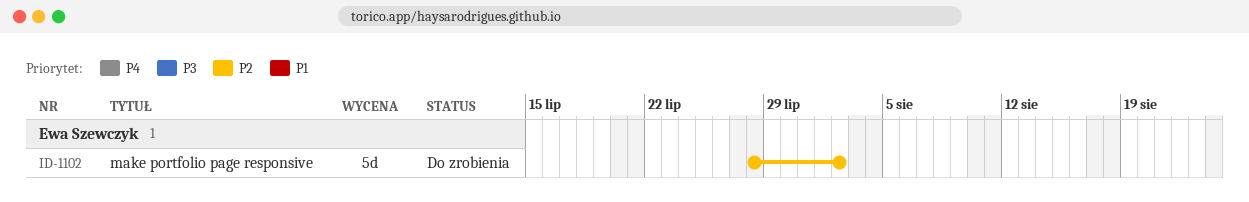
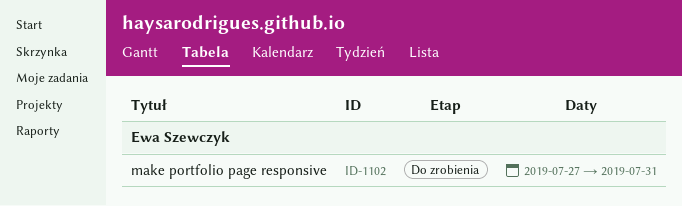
ID-1102, start: Jul 28 -> Jul 27
ID-1102, due: Aug 2 -> Jul 31

